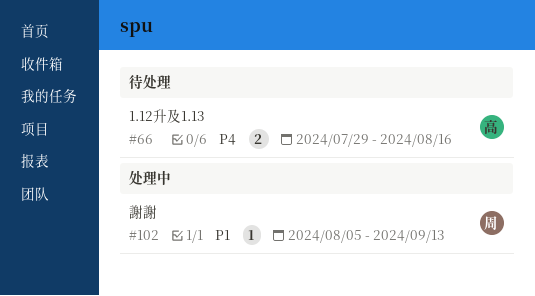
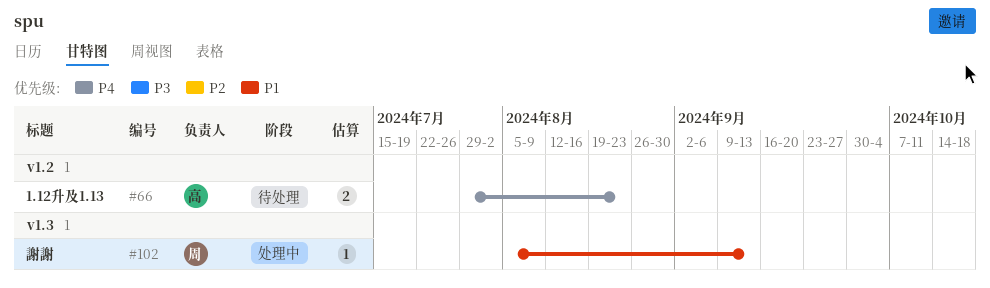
#66, due: Aug 16 -> Aug 23

